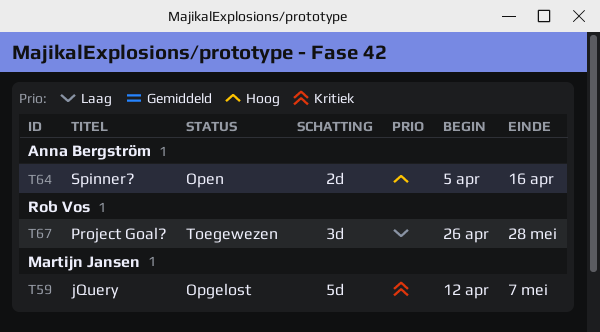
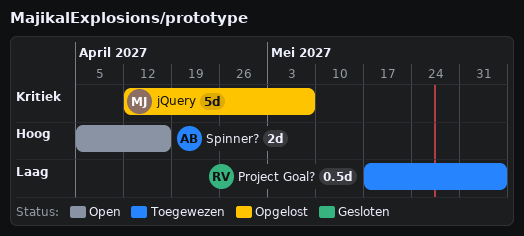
Project Goal?, estimate: 3d -> 0.5d
Project Goal?, start: Apr 26 -> May 17
Project Goal?, due: May 28 -> Jun 4

